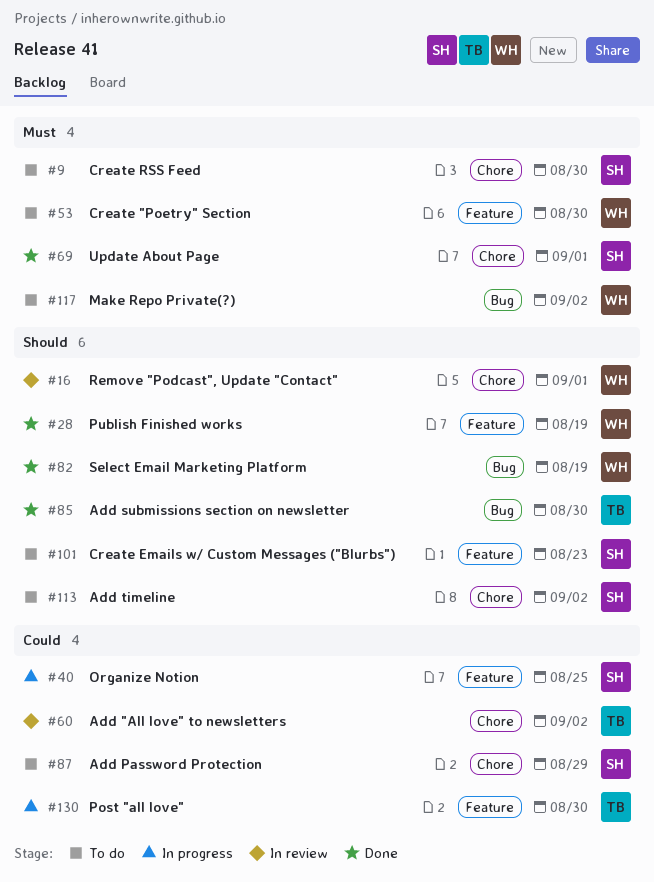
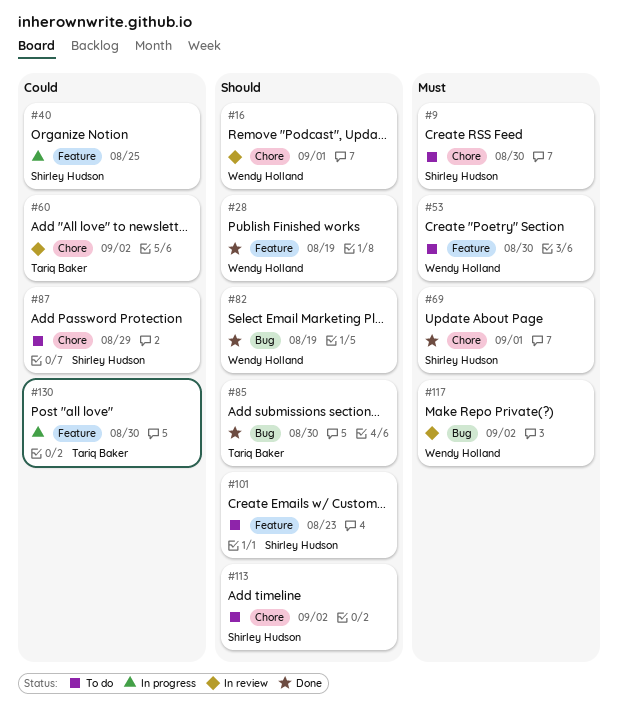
#117, status: To do -> In review

